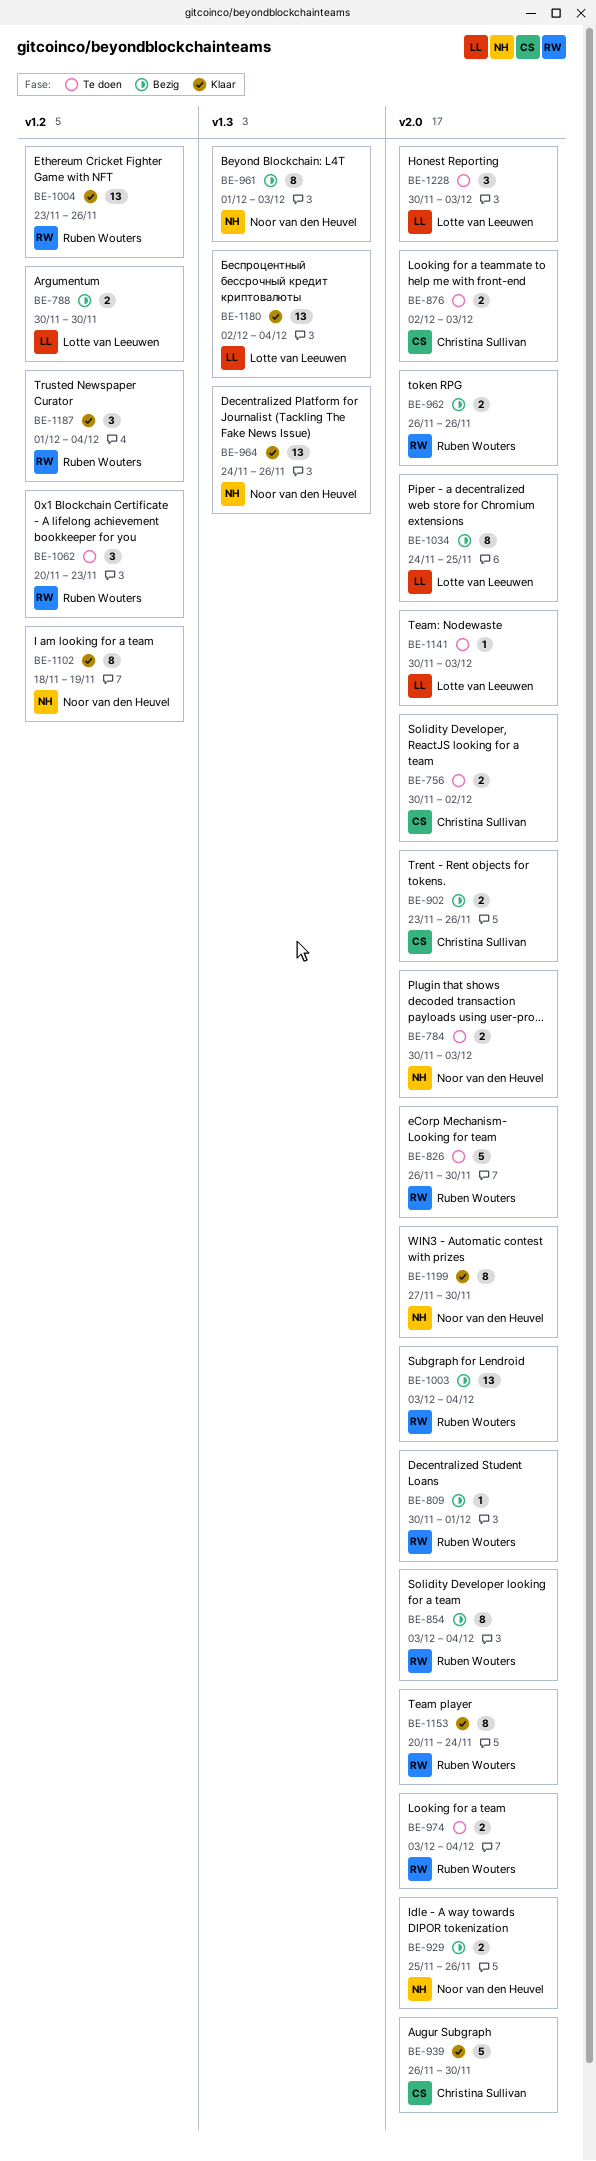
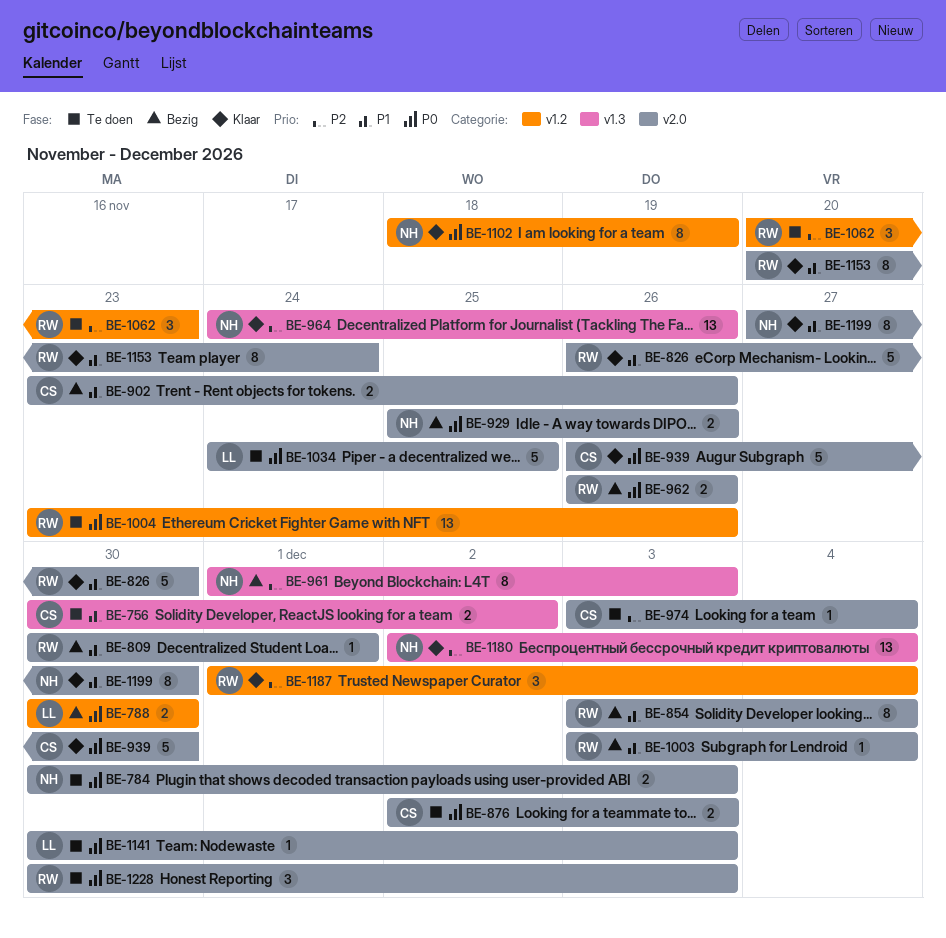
BE-756, label: v2.0 -> v1.3
BE-826, status: Te doen -> Klaar
BE-974, owner: Ruben Wouters -> Christina Sullivan
BE-974, estimate: 2 -> 1
BE-1003, estimate: 13 -> 1
BE-1004, status: Klaar -> Te doen
BE-1034, status: Bezig -> Te doen
BE-1034, estimate: 8 -> 5
BE-1180, owner: Lotte van Leeuwen -> Noor van den Heuvel
BE-1228, owner: Lotte van Leeuwen -> Ruben Wouters

